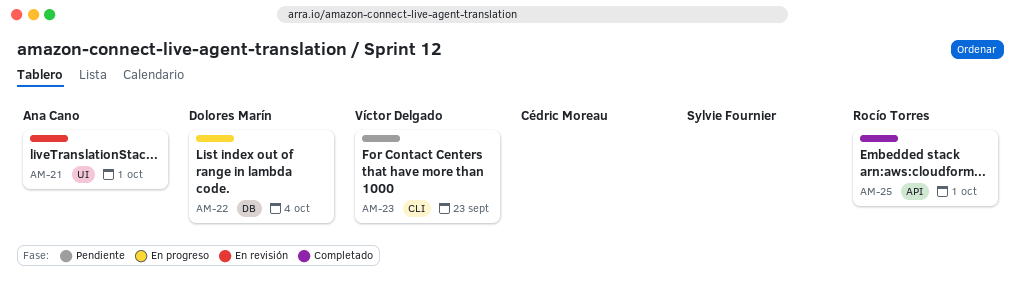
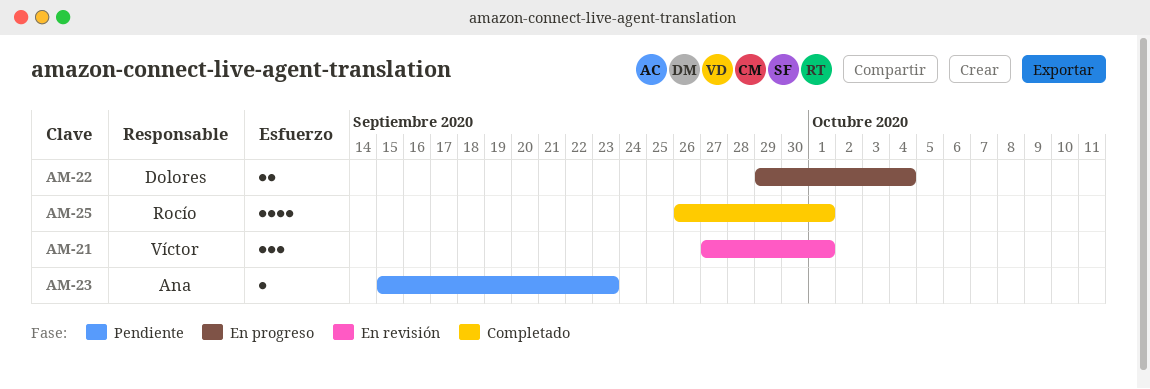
AM-21, owner: Ana Cano -> Víctor Delgado
AM-23, owner: Víctor Delgado -> Ana Cano

